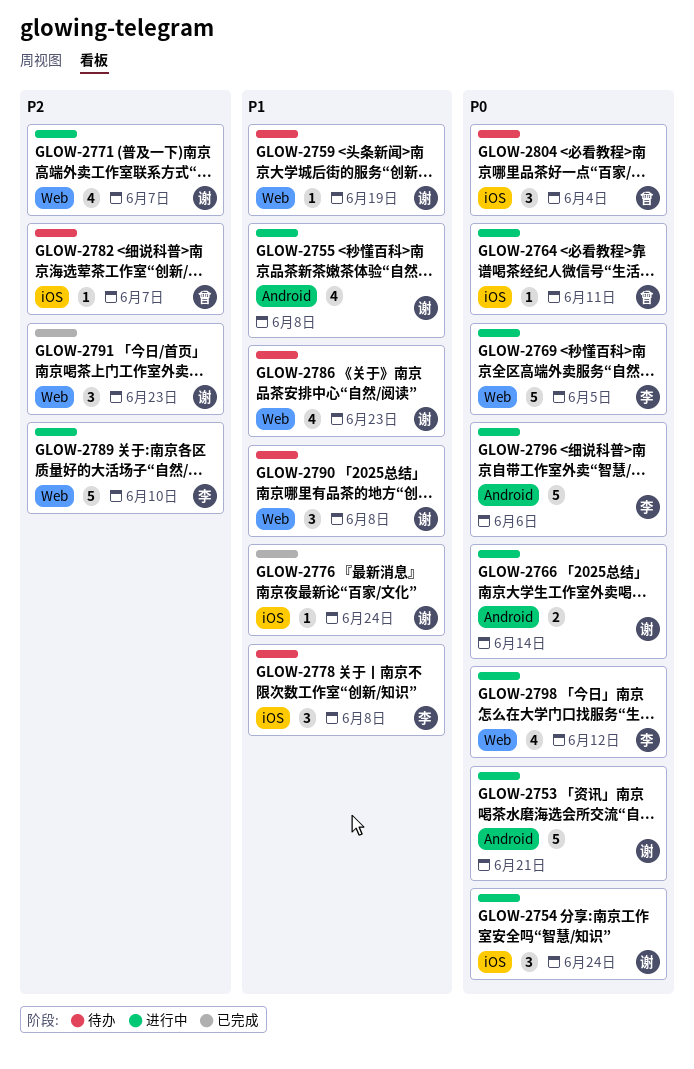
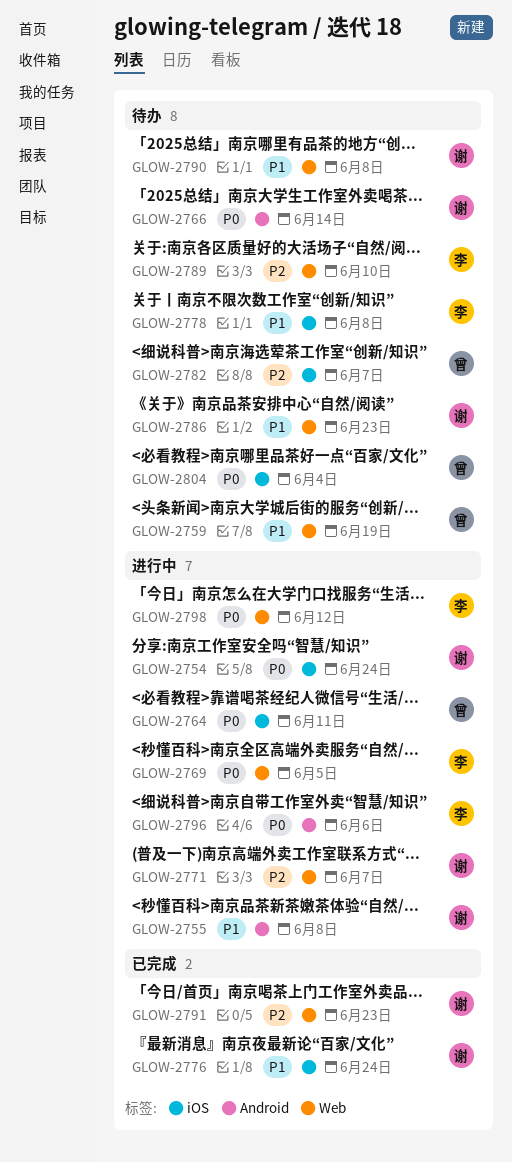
GLOW-2753: present -> none
GLOW-2759, owner: 谢 -> 曾
GLOW-2766, status: 进行中 -> 待办
GLOW-2789, status: 进行中 -> 待办

